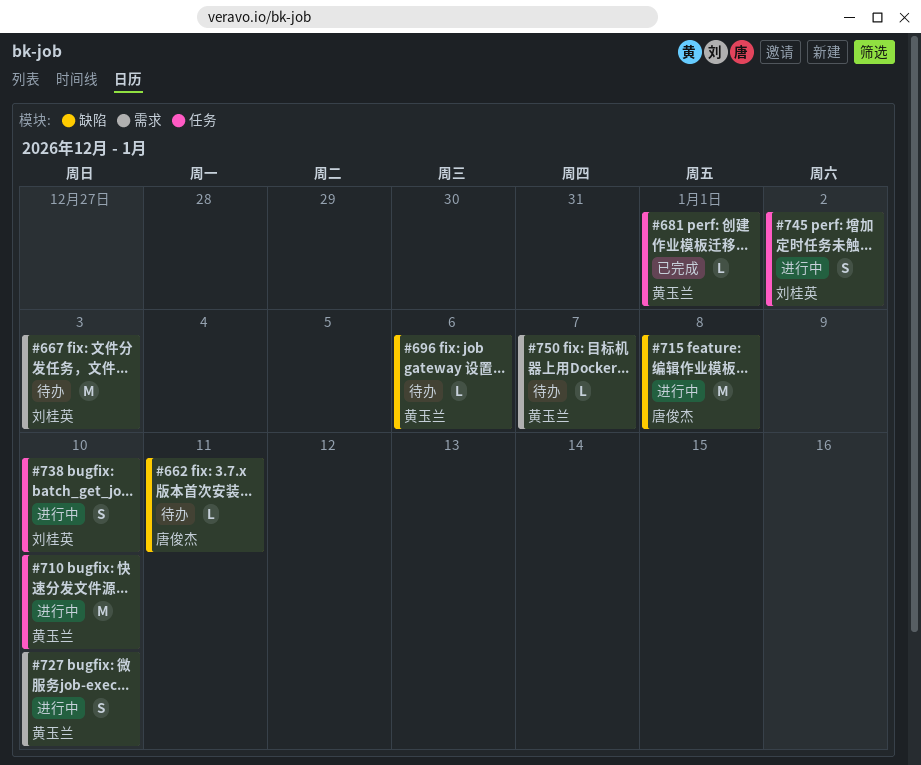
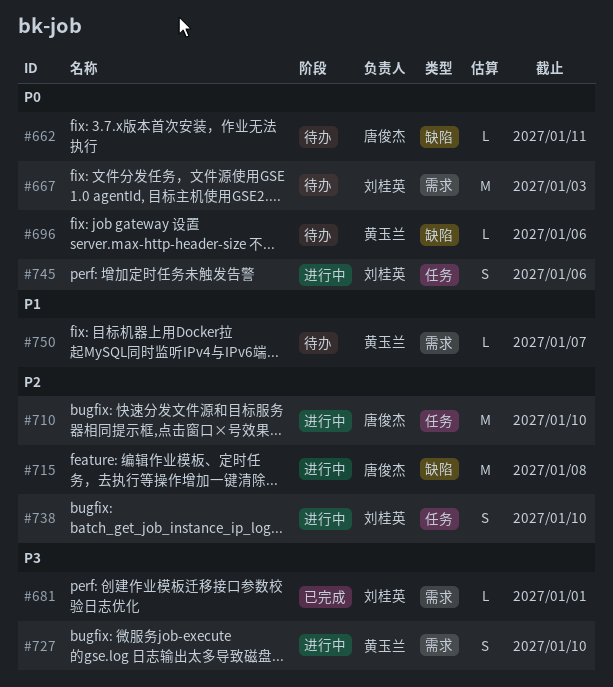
#681, owner: 黄玉兰 -> 刘桂英
#681, label: 任务 -> 需求
#710, owner: 黄玉兰 -> 唐俊杰
#745, due: Jan 2 -> Jan 6

